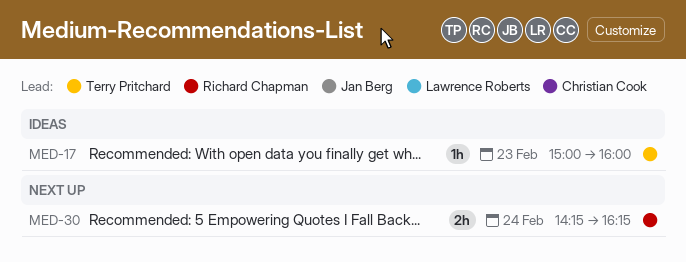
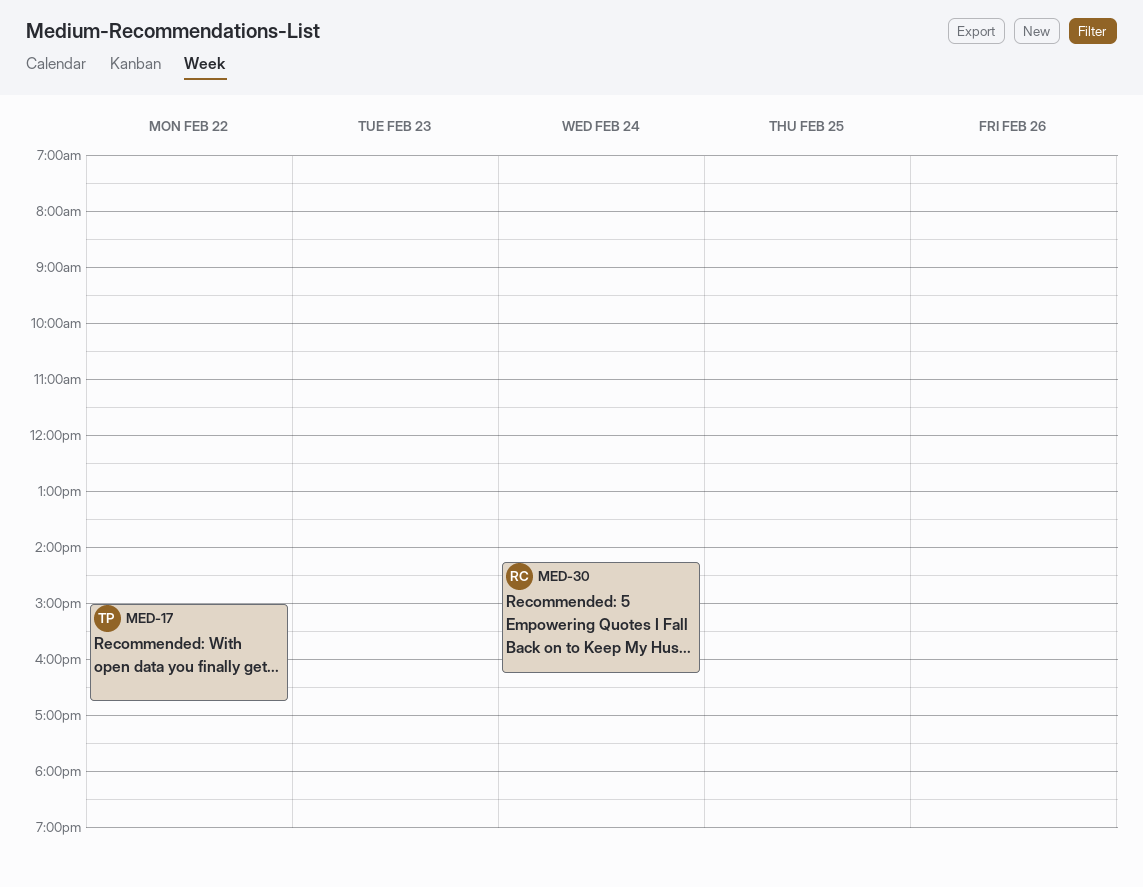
MED-17, day: Feb 23 -> Feb 22
MED-17, ends: 16:00 -> 16:45

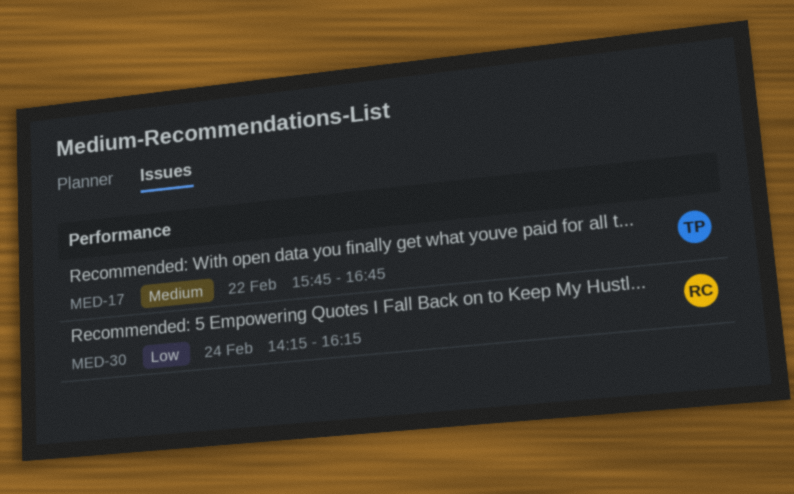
MED-17, begins: 15:00 -> 15:45

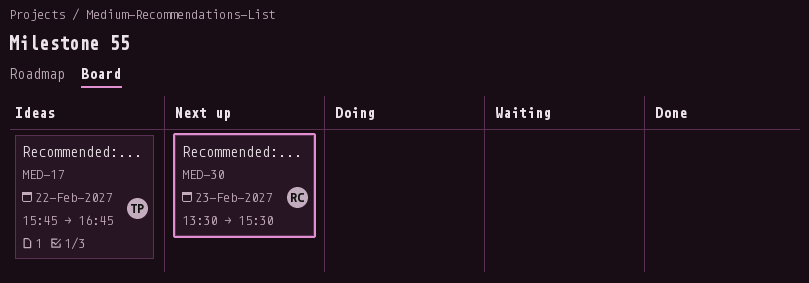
MED-30, day: Feb 24 -> Feb 23
MED-30, begins: 14:15 -> 13:30
MED-30, ends: 16:15 -> 15:30

